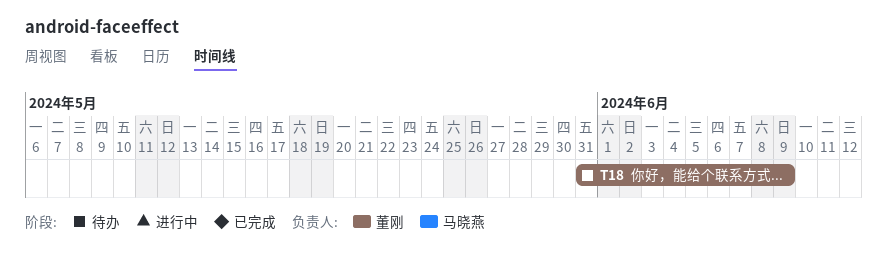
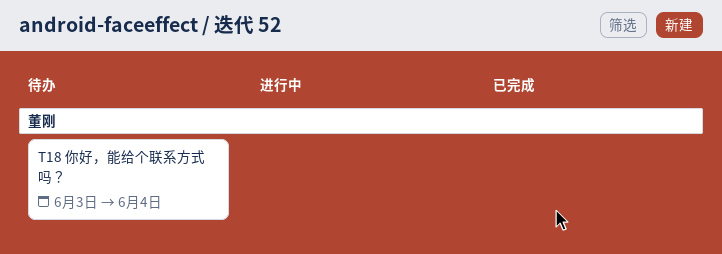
T18, start: May 31 -> Jun 3
T18, due: Jun 9 -> Jun 4

